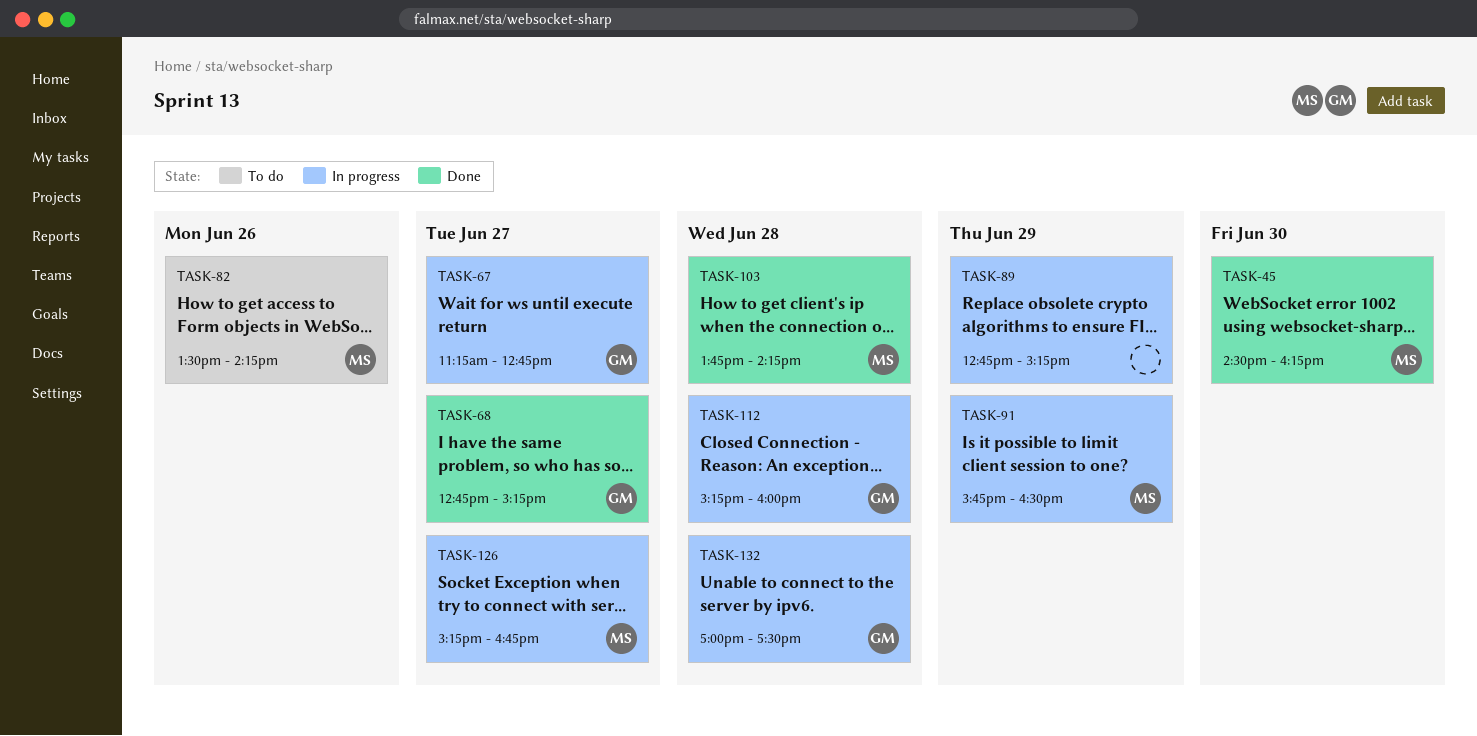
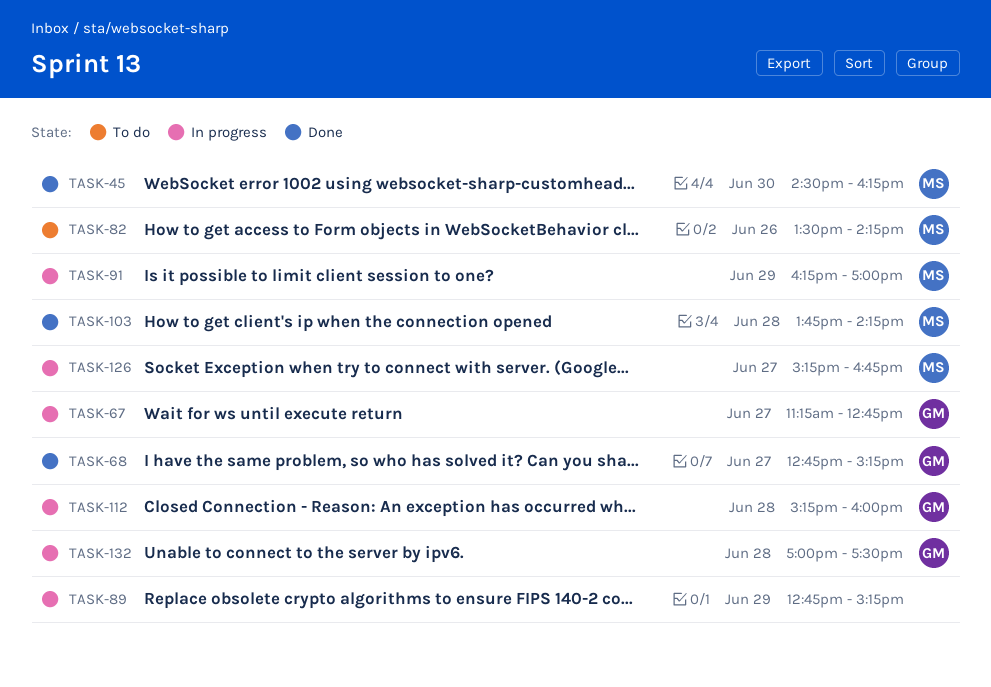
TASK-91, begins: 15:45 -> 16:15
TASK-91, ends: 16:30 -> 17:00

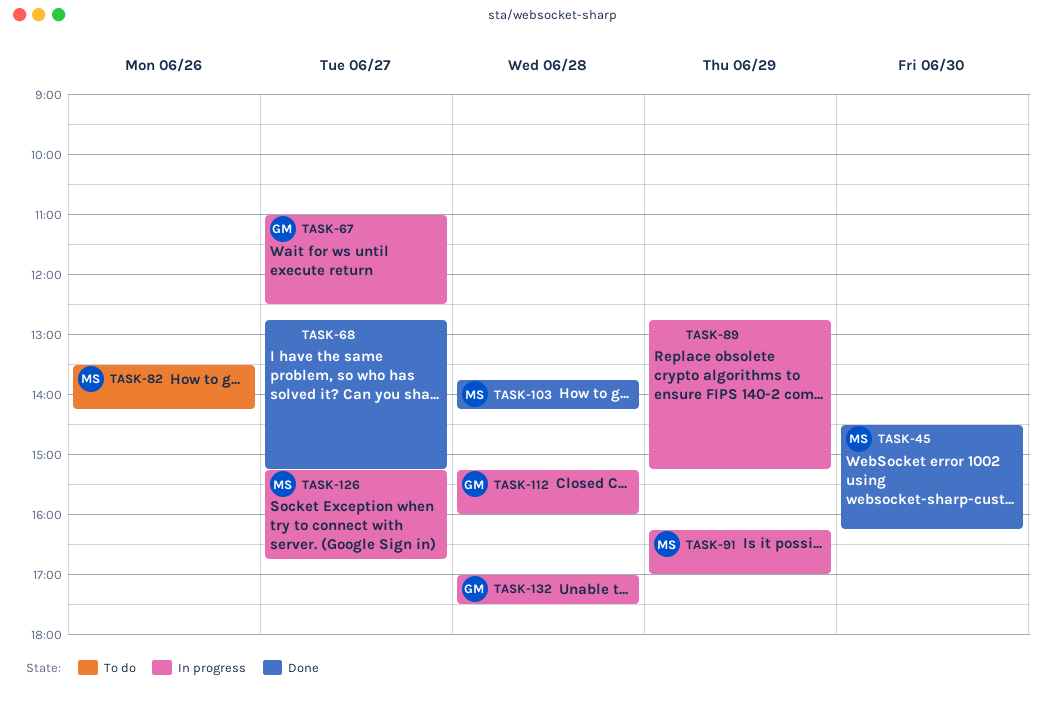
TASK-67, begins: 11:15 -> 11:00
TASK-67, ends: 12:45 -> 12:30
TASK-68, owner: GM -> none

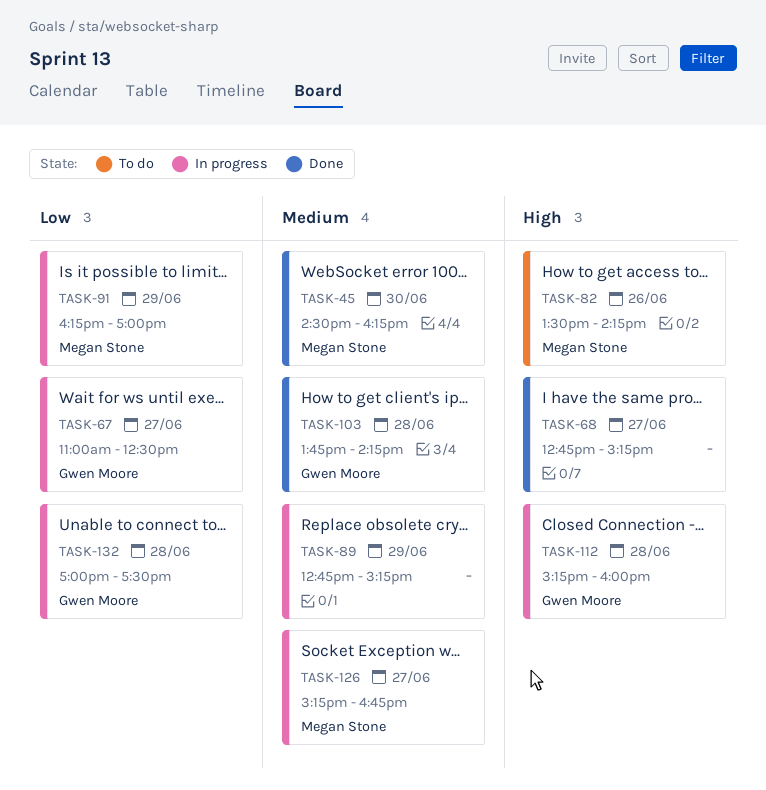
TASK-103, owner: Megan Stone -> Gwen Moore

